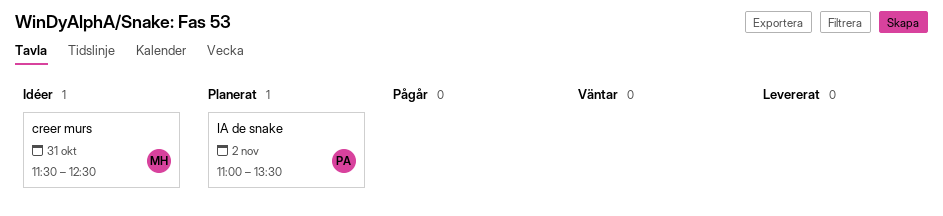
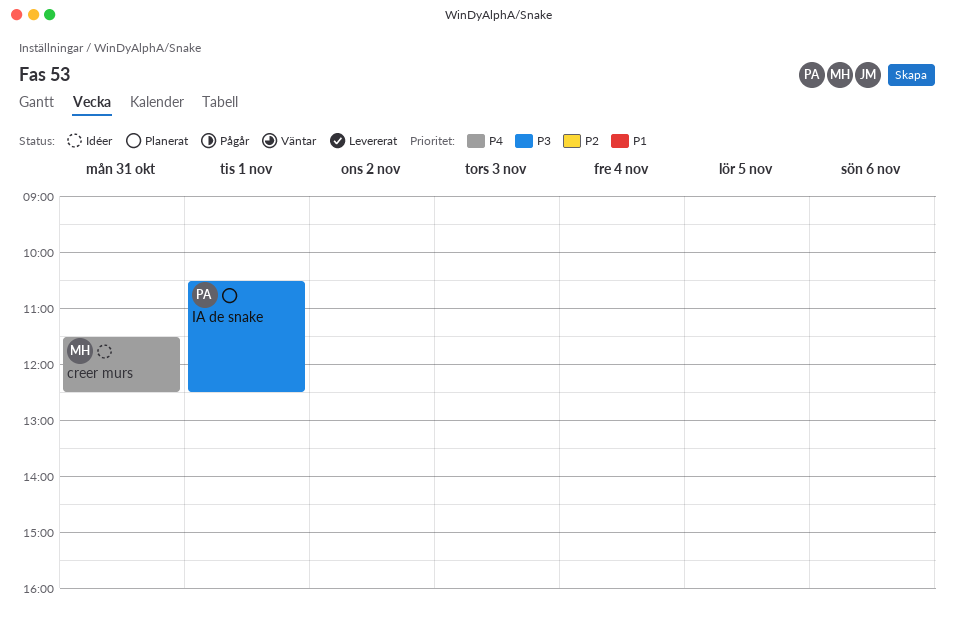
IA de snake, day: Nov 2 -> Nov 1
IA de snake, begins: 11:00 -> 10:30
IA de snake, ends: 13:30 -> 12:30

